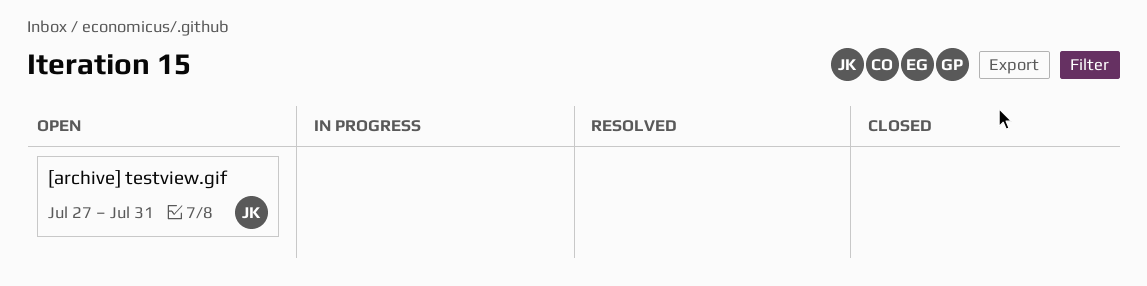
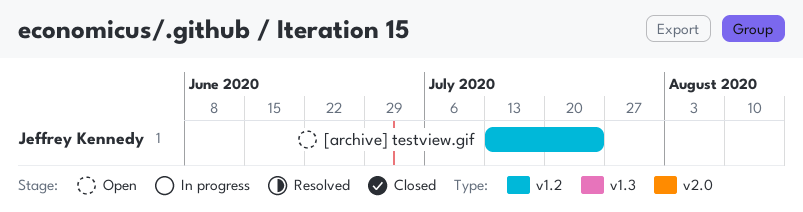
[archive] testview.gif, start: Jul 27 -> Jul 13
[archive] testview.gif, due: Jul 31 -> Jul 24

